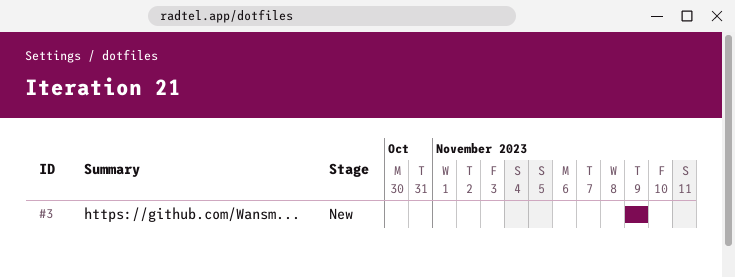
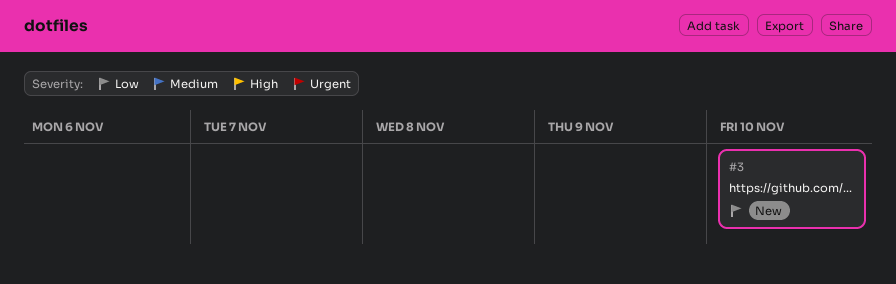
#3, due: Nov 9 -> Nov 10

